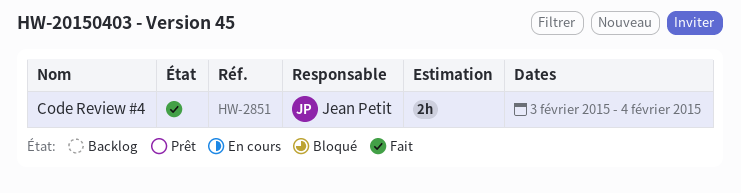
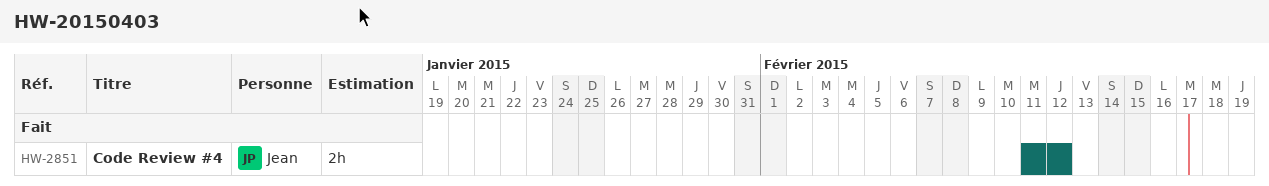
HW-2851, start: Feb 3 -> Feb 11
HW-2851, due: Feb 4 -> Feb 12

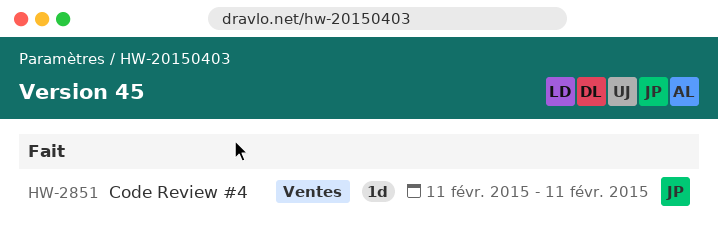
HW-2851, estimate: 2h -> 1d
HW-2851, due: Feb 12 -> Feb 11

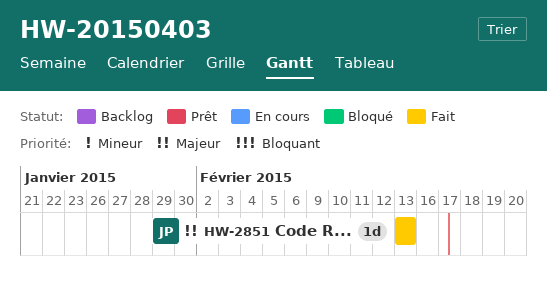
HW-2851, start: Feb 11 -> Feb 13
HW-2851, due: Feb 11 -> Feb 13

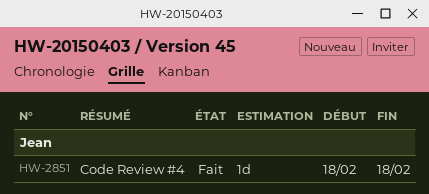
HW-2851, start: Feb 13 -> Feb 18
HW-2851, due: Feb 13 -> Feb 18

